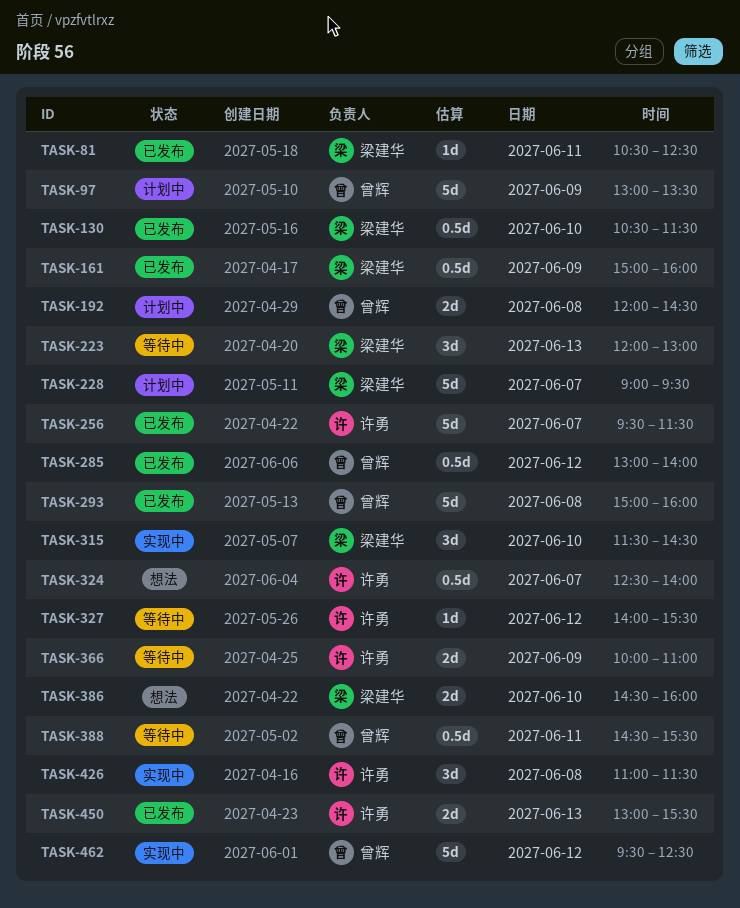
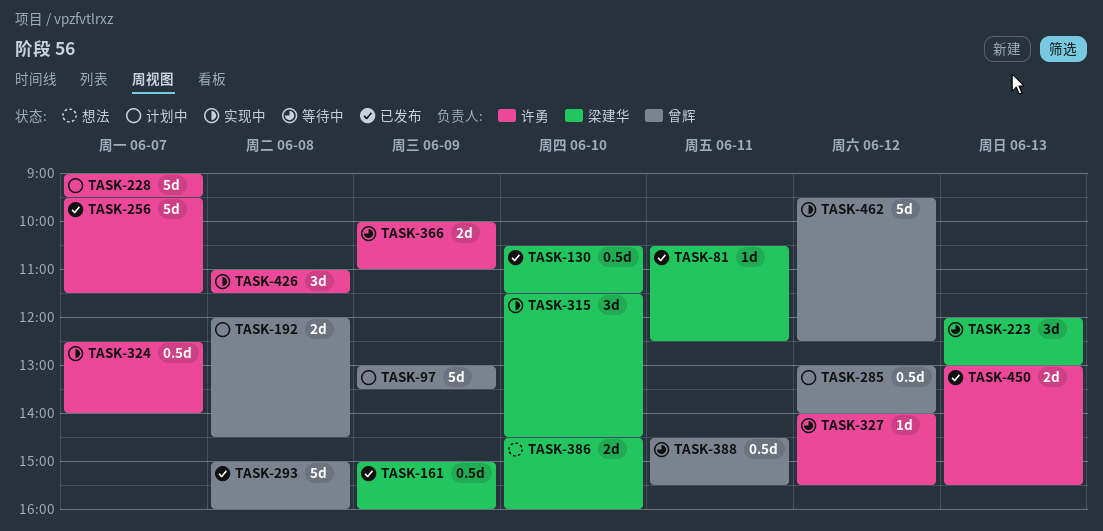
TASK-228, owner: 梁建华 -> 许勇
TASK-285, status: 已发布 -> 计划中
TASK-324, status: 想法 -> 实现中

